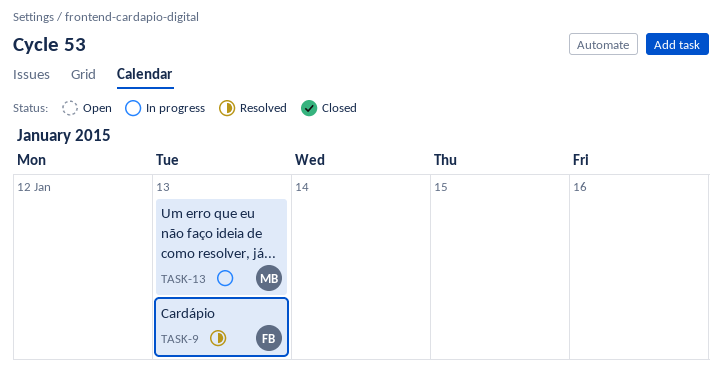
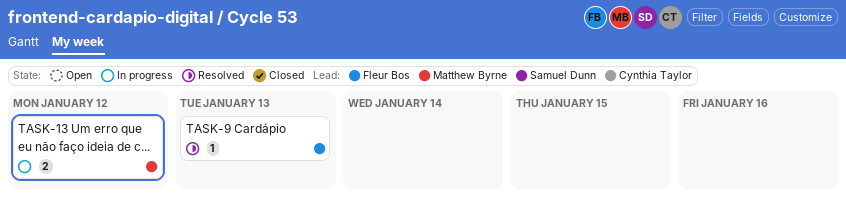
TASK-13, due: Jan 13 -> Jan 12

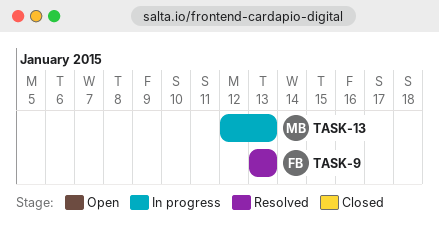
TASK-13, due: Jan 12 -> Jan 13

